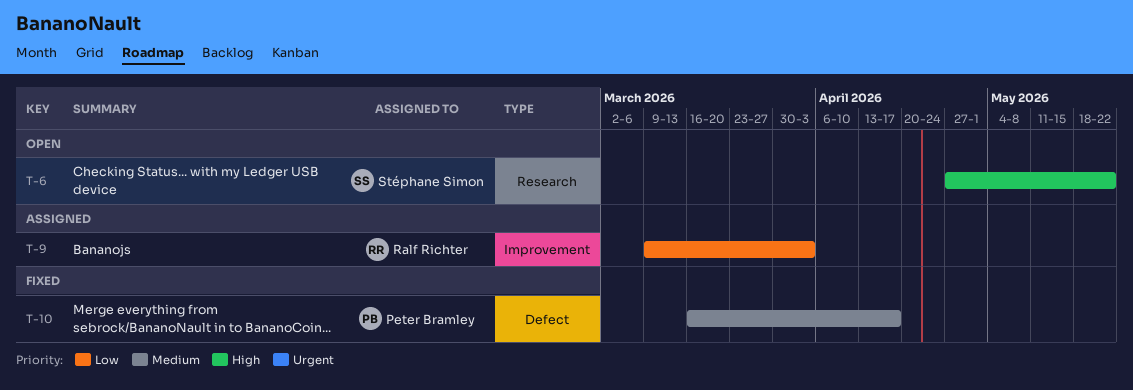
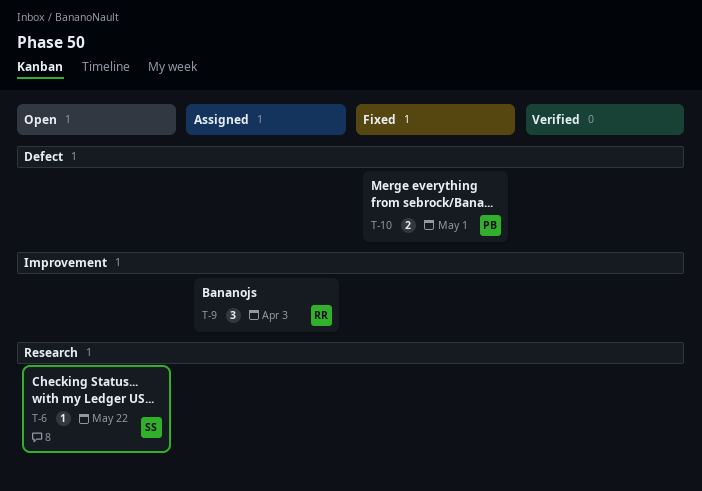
T-10, due: Apr 17 -> May 1

